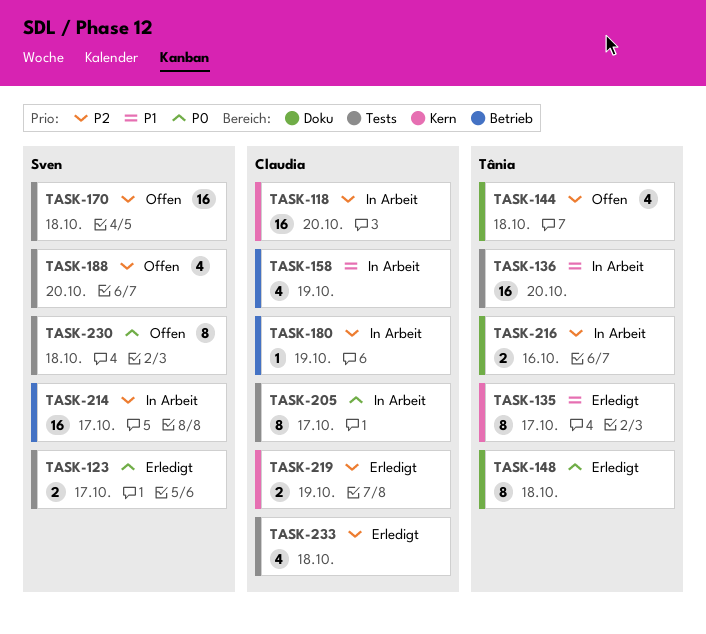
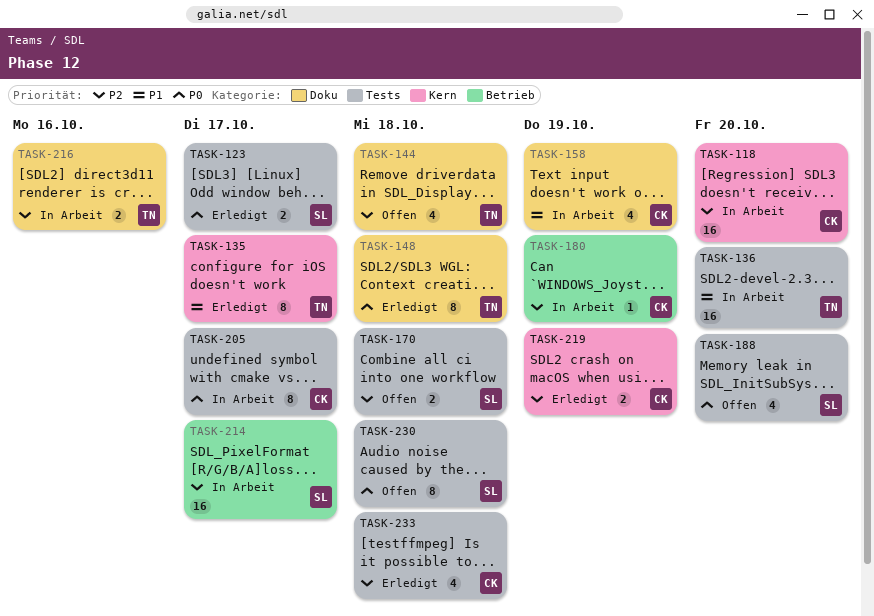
TASK-158, label: Betrieb -> Doku
TASK-170, estimate: 16 -> 2
TASK-188, priority: P2 -> P0

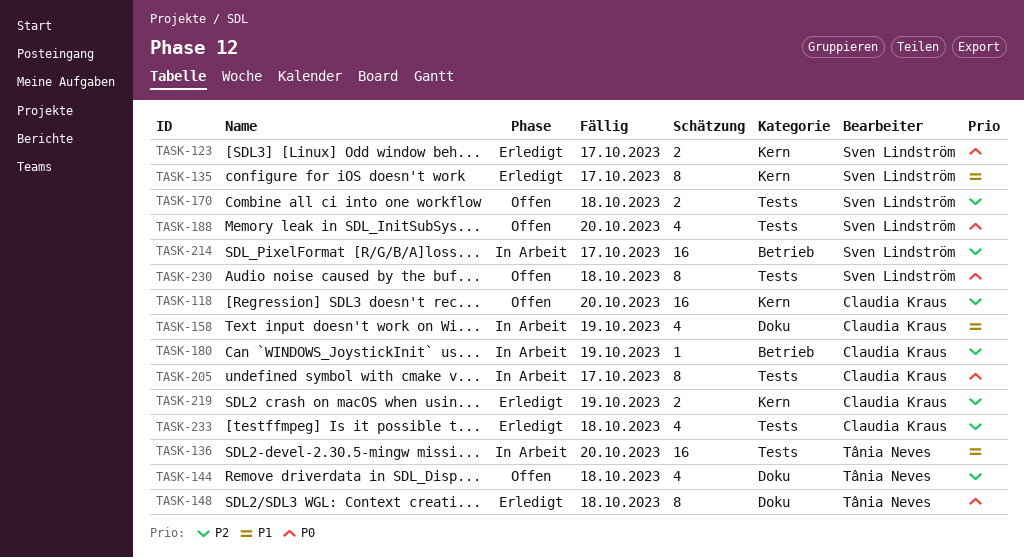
TASK-118, status: In Arbeit -> Offen
TASK-123, label: Tests -> Kern
TASK-135, owner: Tânia Neves -> Sven Lindström
TASK-216: present -> none

